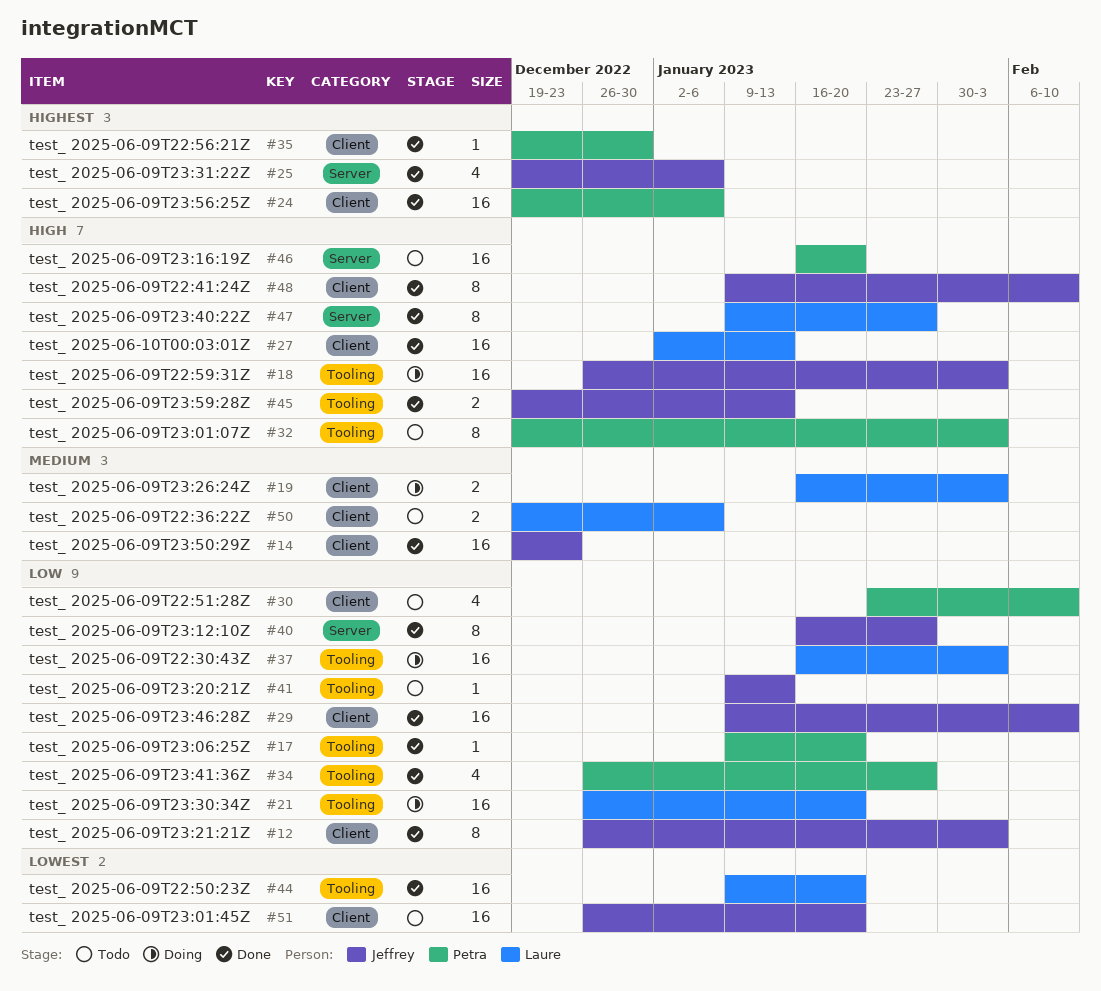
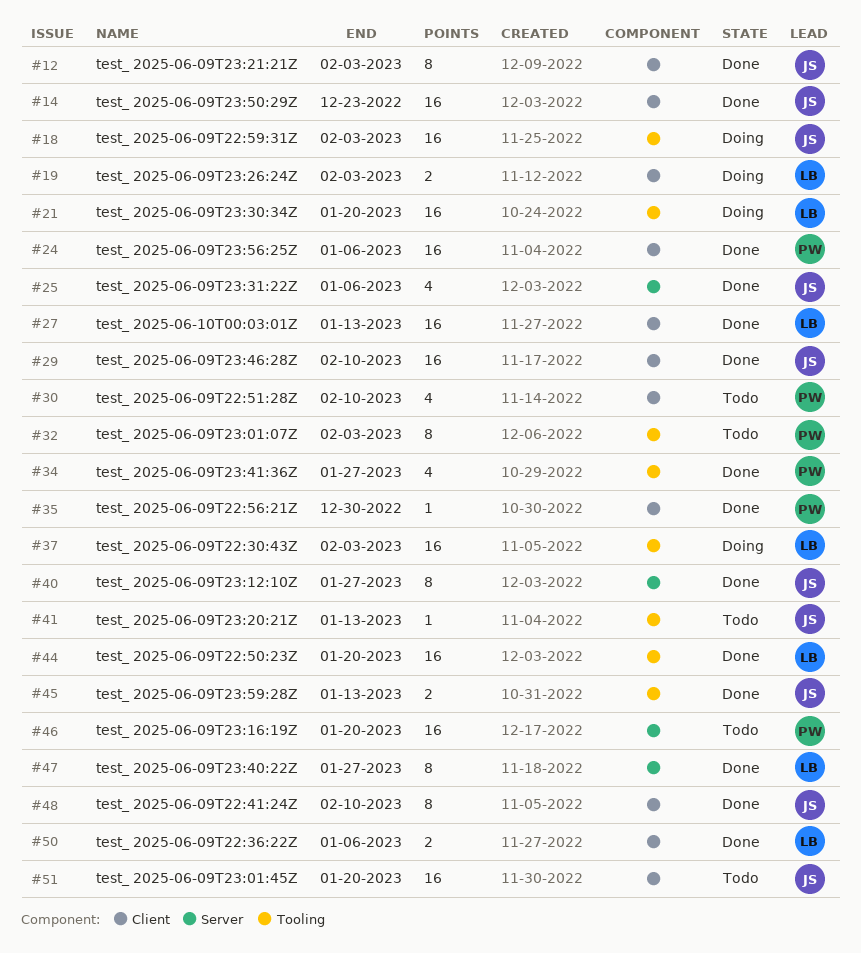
#17: present -> none
#50, status: Todo -> Done

